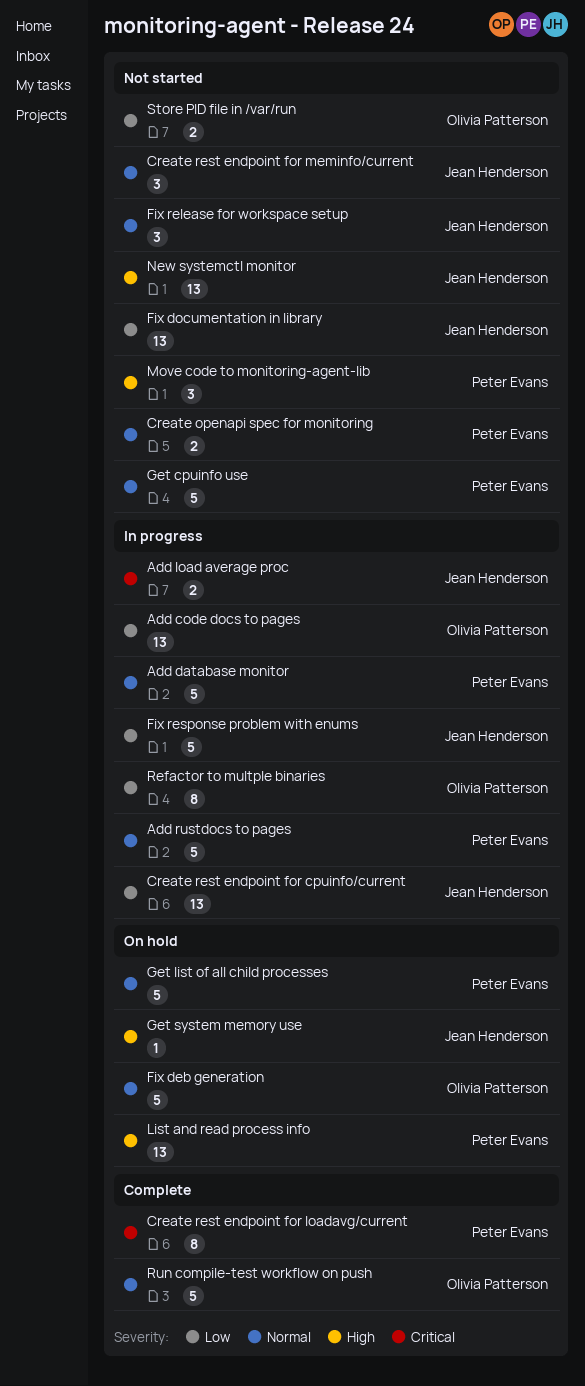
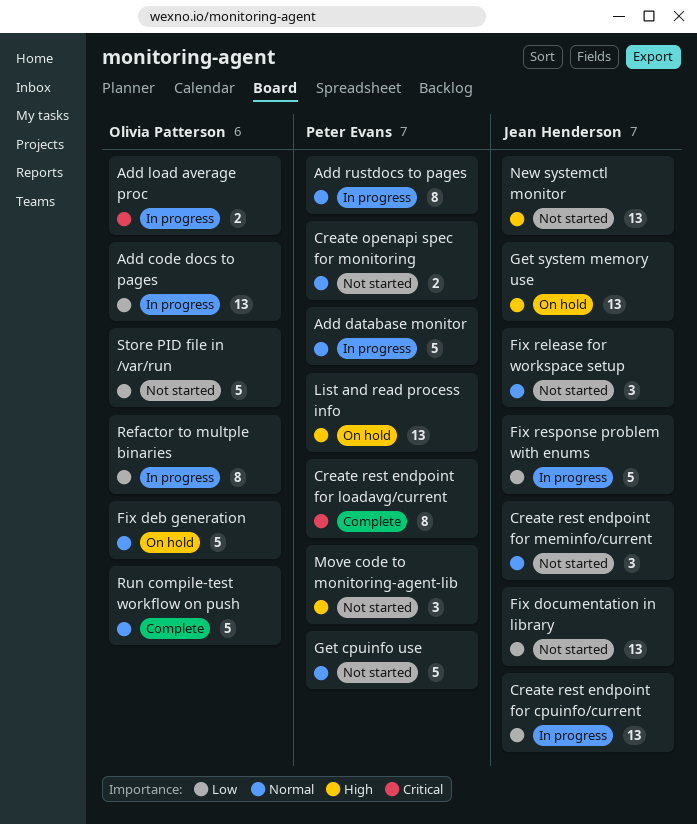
Add load average proc, owner: Jean Henderson -> Olivia Patterson
Add rustdocs to pages, estimate: 5 -> 8
Get list of all child processes: present -> none
Get system memory use, estimate: 1 -> 13
Store PID file in /var/run, estimate: 2 -> 5

